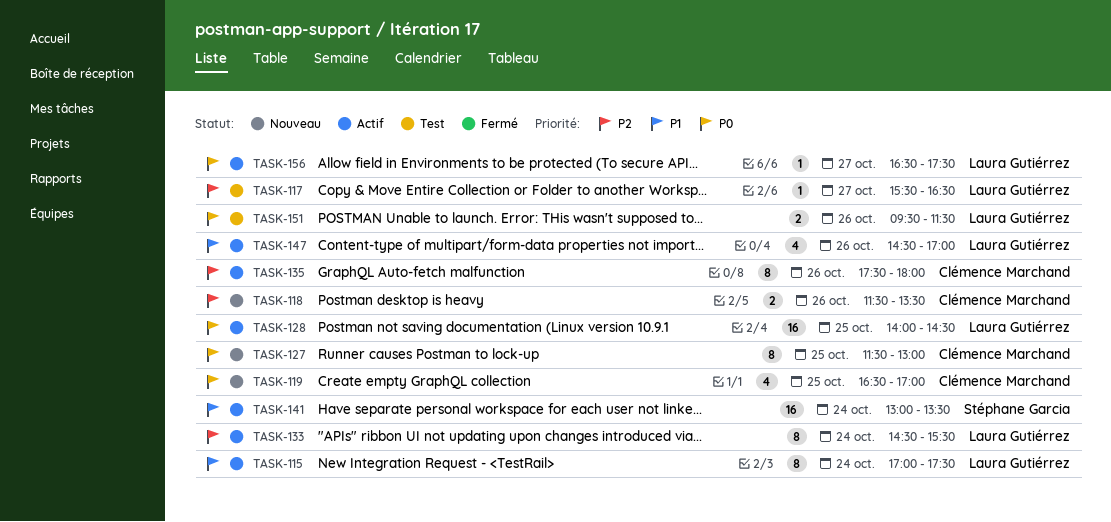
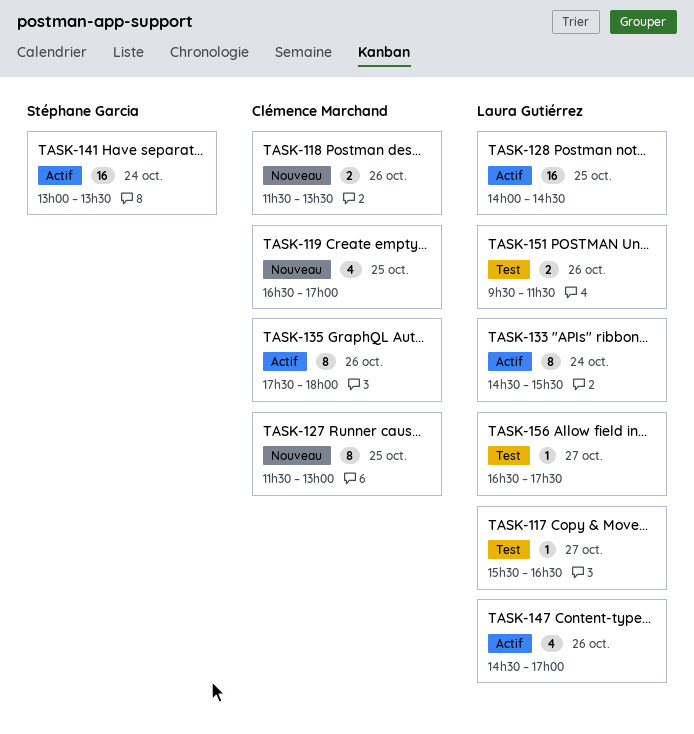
TASK-115: present -> none
TASK-156, status: Actif -> Test

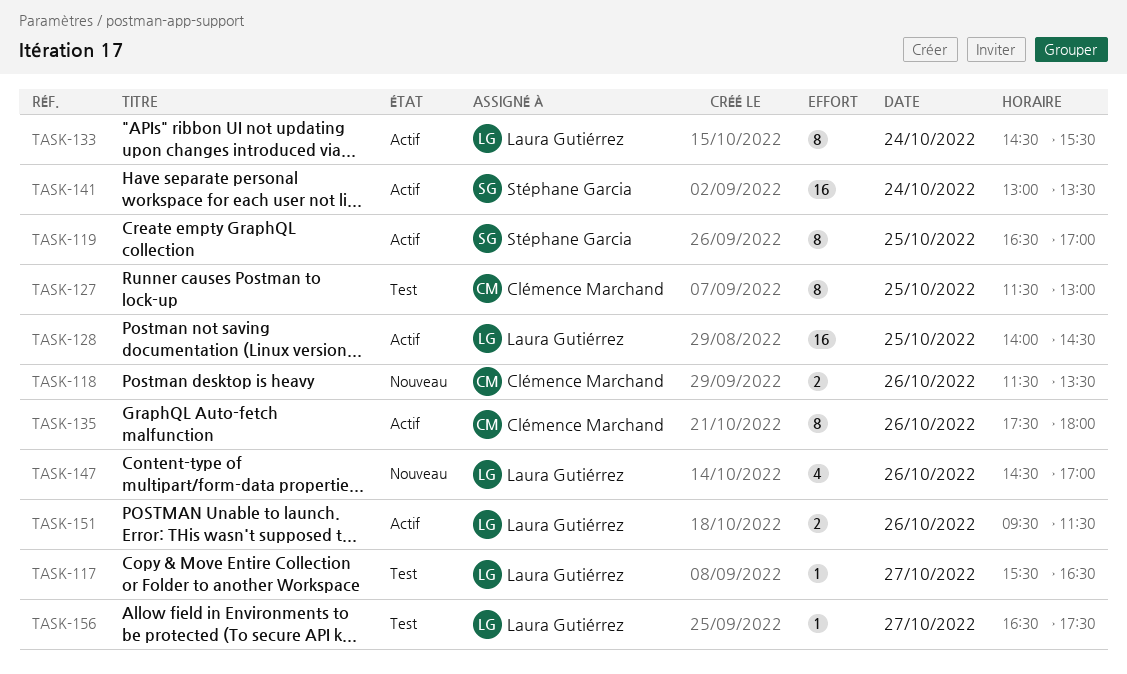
TASK-119, status: Nouveau -> Actif
TASK-119, owner: Clémence Marchand -> Stéphane Garcia
TASK-119, estimate: 4 -> 8
TASK-127, status: Nouveau -> Test
TASK-147, status: Actif -> Nouveau
TASK-151, status: Test -> Actif

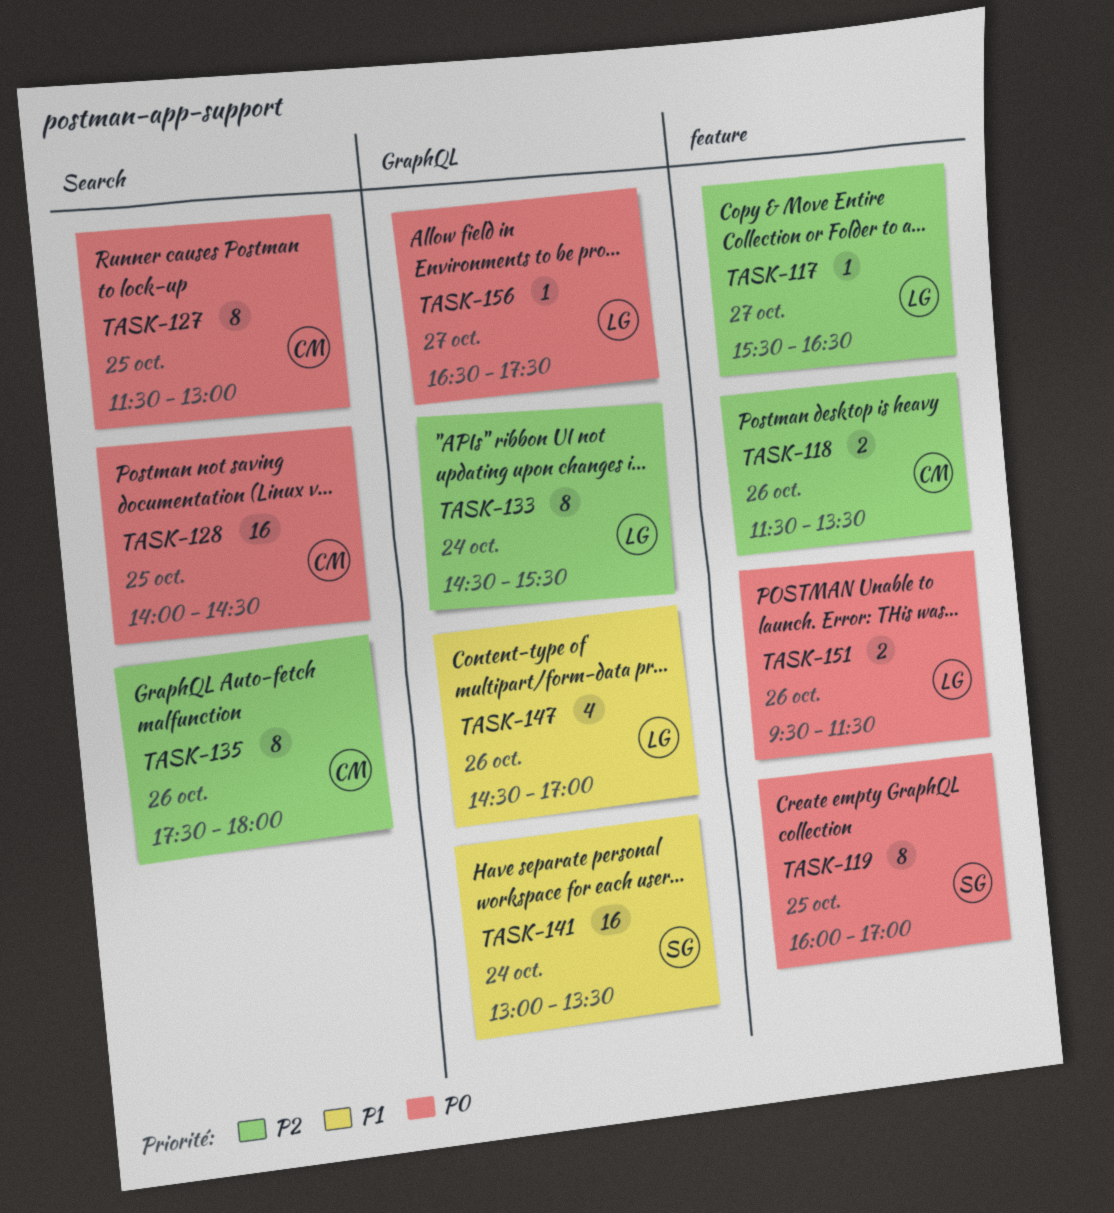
TASK-119, begins: 16:30 -> 16:00
TASK-128, owner: Laura Gutiérrez -> Clémence Marchand

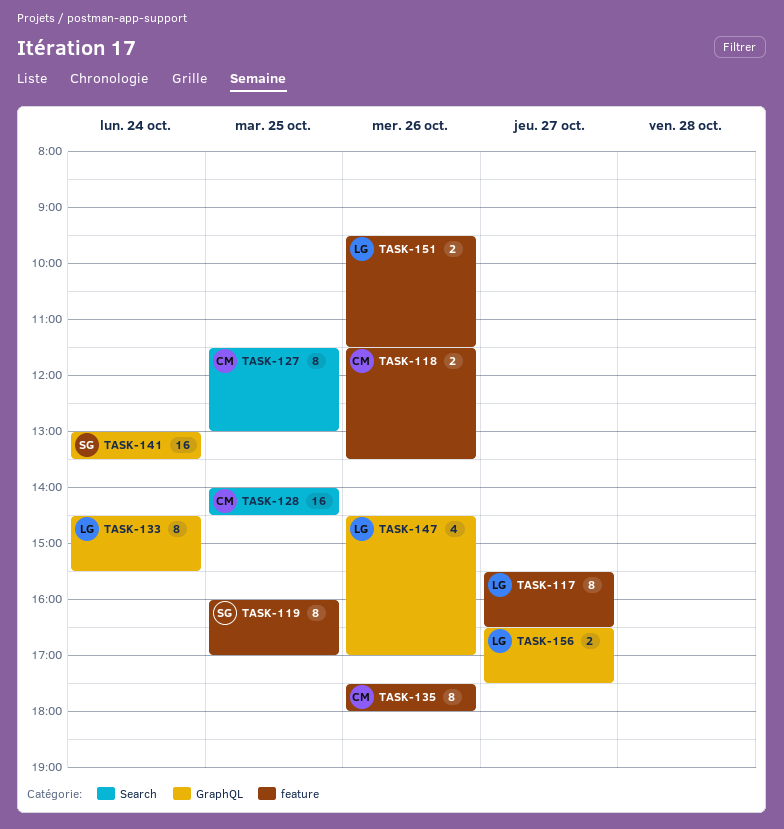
TASK-117, estimate: 1 -> 8
TASK-135, label: Search -> feature
TASK-156, estimate: 1 -> 2

